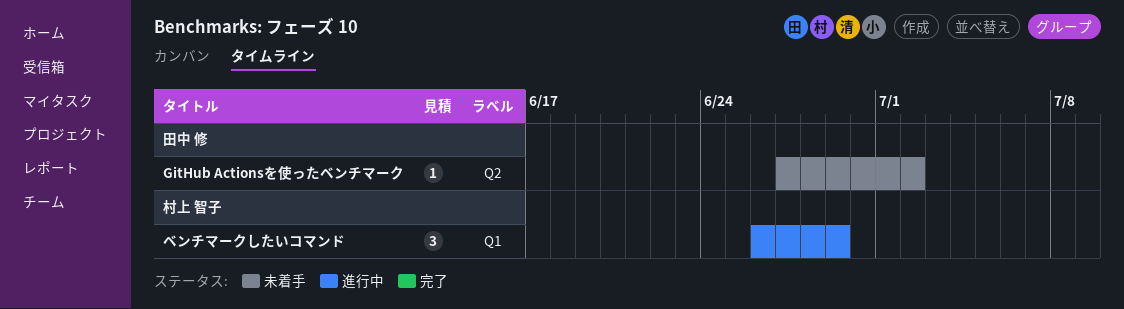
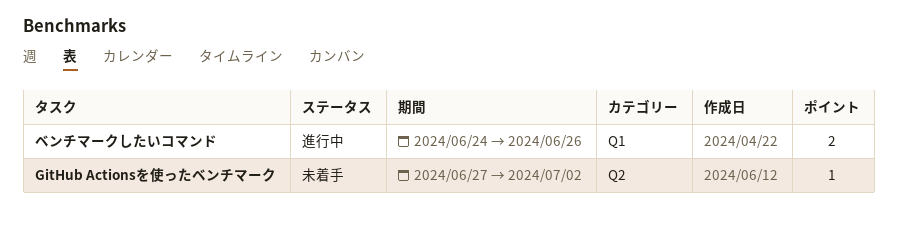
ベンチマークしたいコマンド, estimate: 3 -> 2
ベンチマークしたいコマンド, start: Jun 26 -> Jun 24
ベンチマークしたいコマンド, due: Jun 29 -> Jun 26

